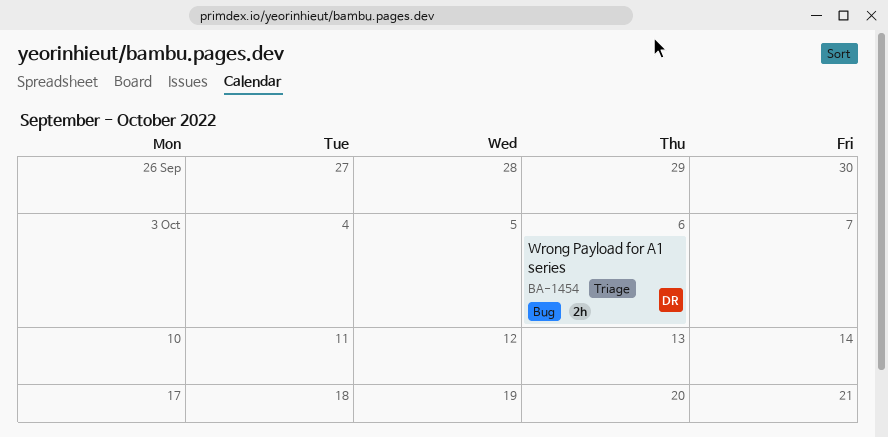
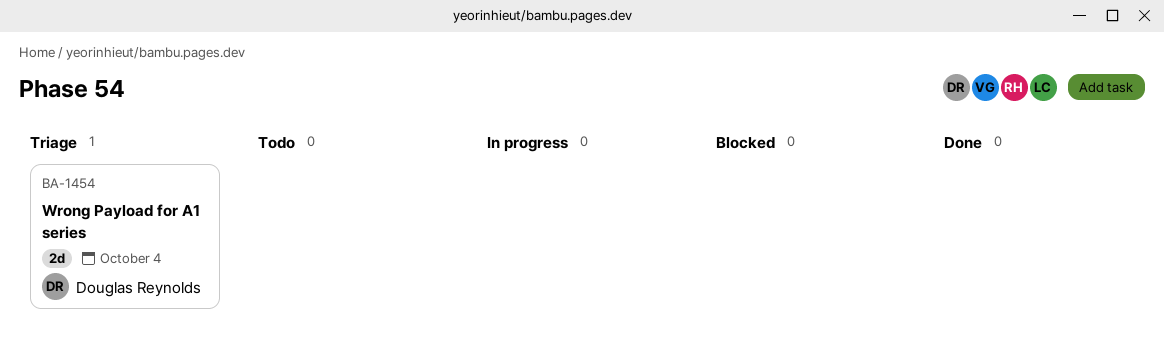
BA-1454, estimate: 2h -> 2d
BA-1454, due: Oct 6 -> Oct 4

